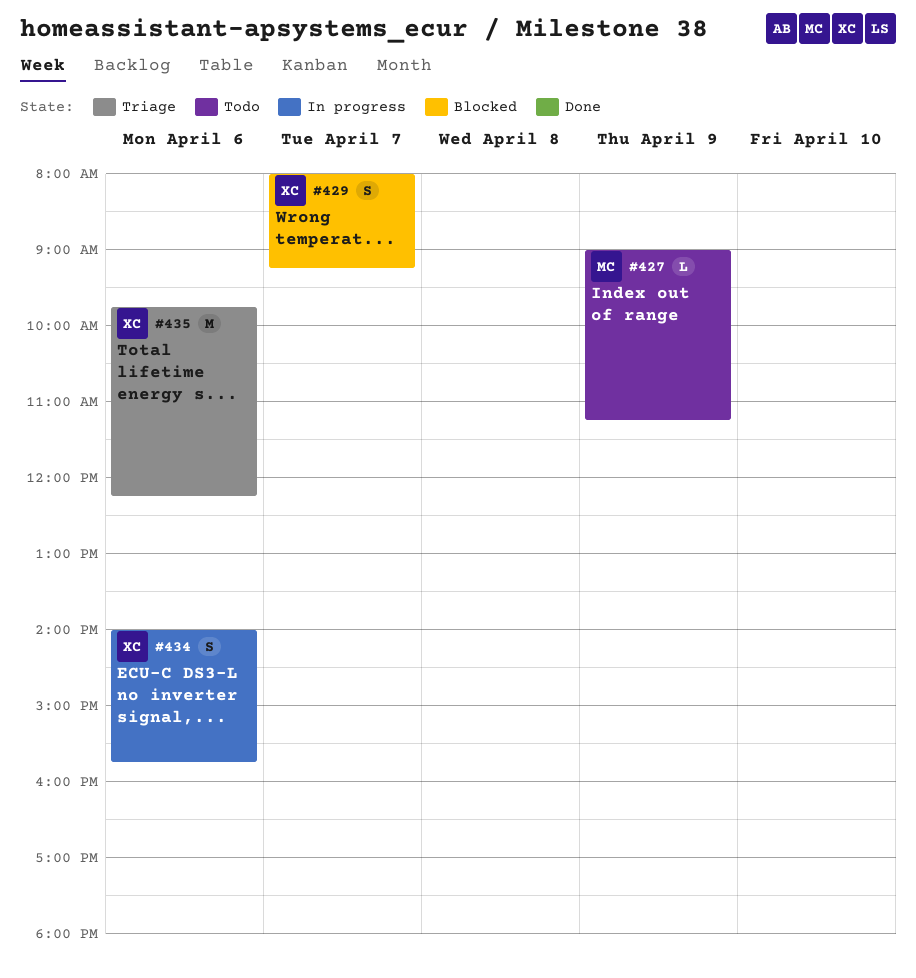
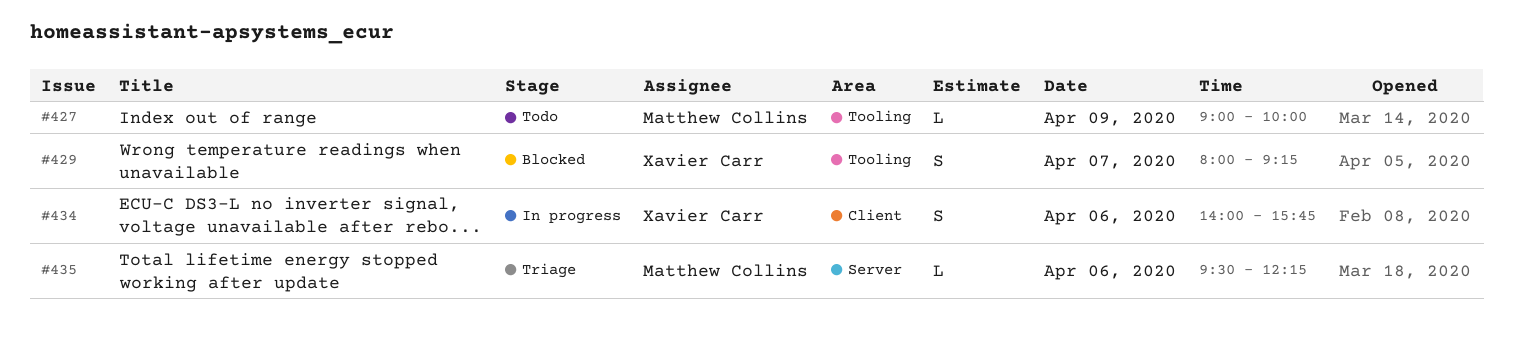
#427, ends: 11:15 -> 10:00
#435, owner: Xavier Carr -> Matthew Collins
#435, estimate: M -> L
#435, begins: 09:45 -> 09:30

